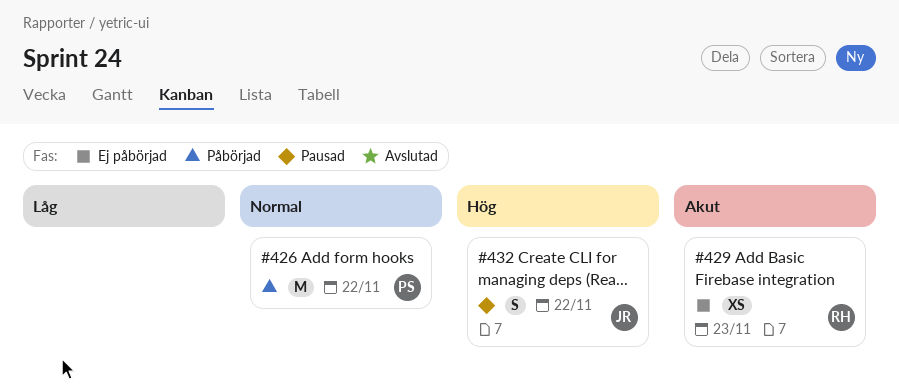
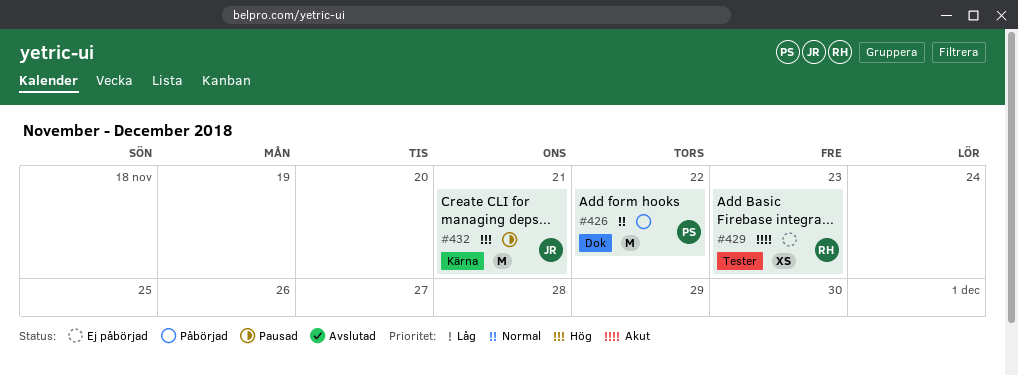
#432, estimate: S -> M
#432, due: Nov 22 -> Nov 21

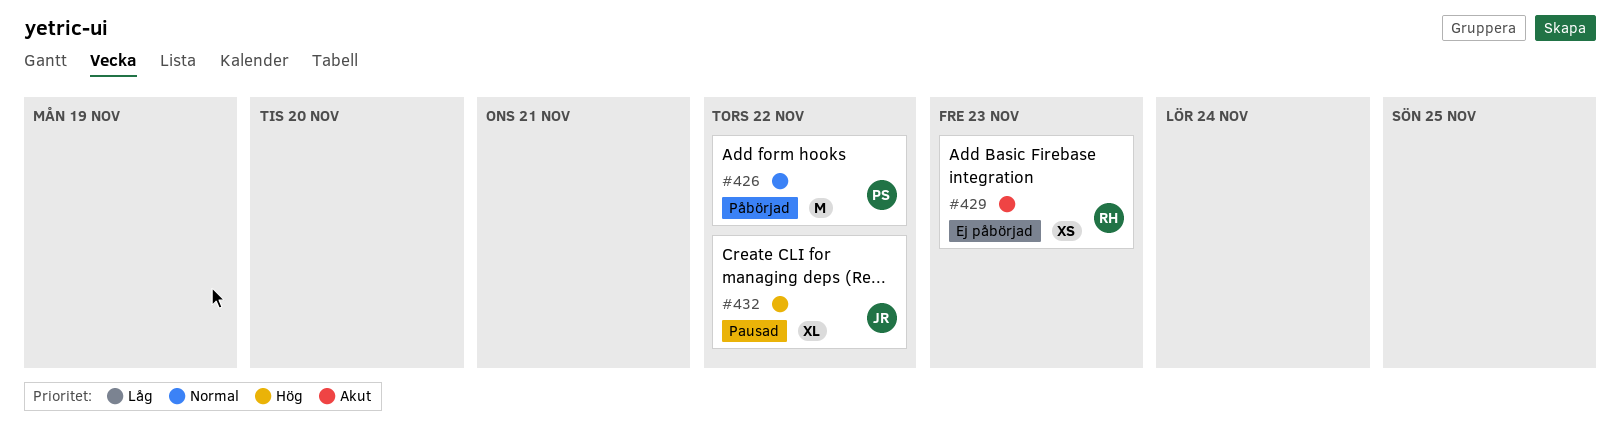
#432, estimate: M -> XL
#432, due: Nov 21 -> Nov 22

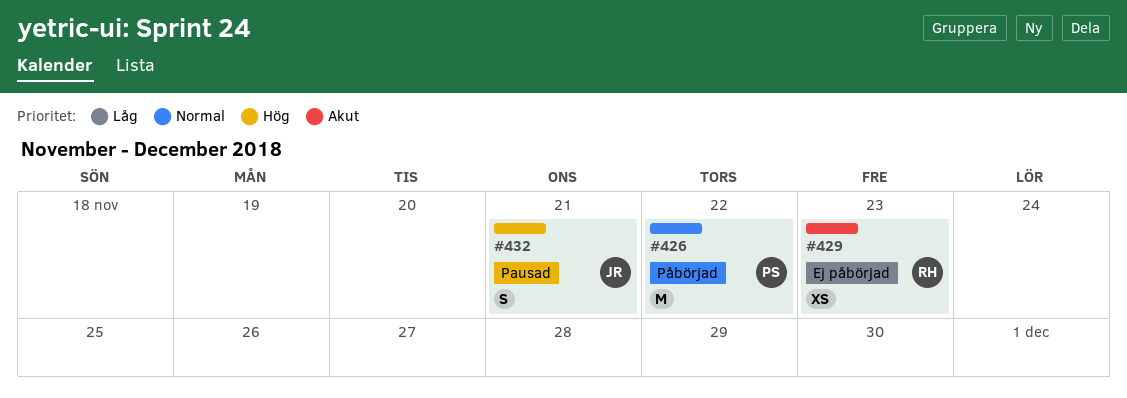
#432, estimate: XL -> S
#432, due: Nov 22 -> Nov 21

